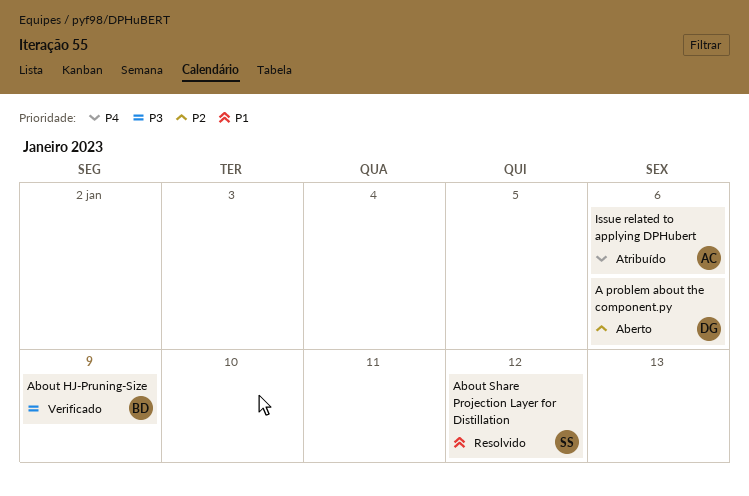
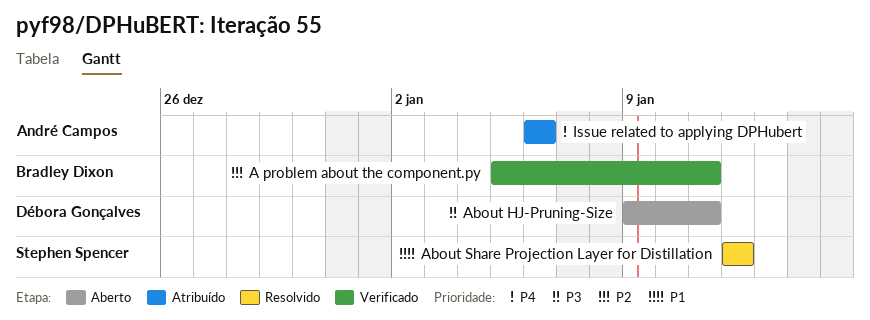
A problem about the component.py, status: Aberto -> Verificado
A problem about the component.py, owner: Débora Gonçalves -> Bradley Dixon
A problem about the component.py, due: Jan 6 -> Jan 11
About HJ-Pruning-Size, status: Verificado -> Aberto
About HJ-Pruning-Size, owner: Bradley Dixon -> Débora Gonçalves
About HJ-Pruning-Size, due: Jan 9 -> Jan 11

